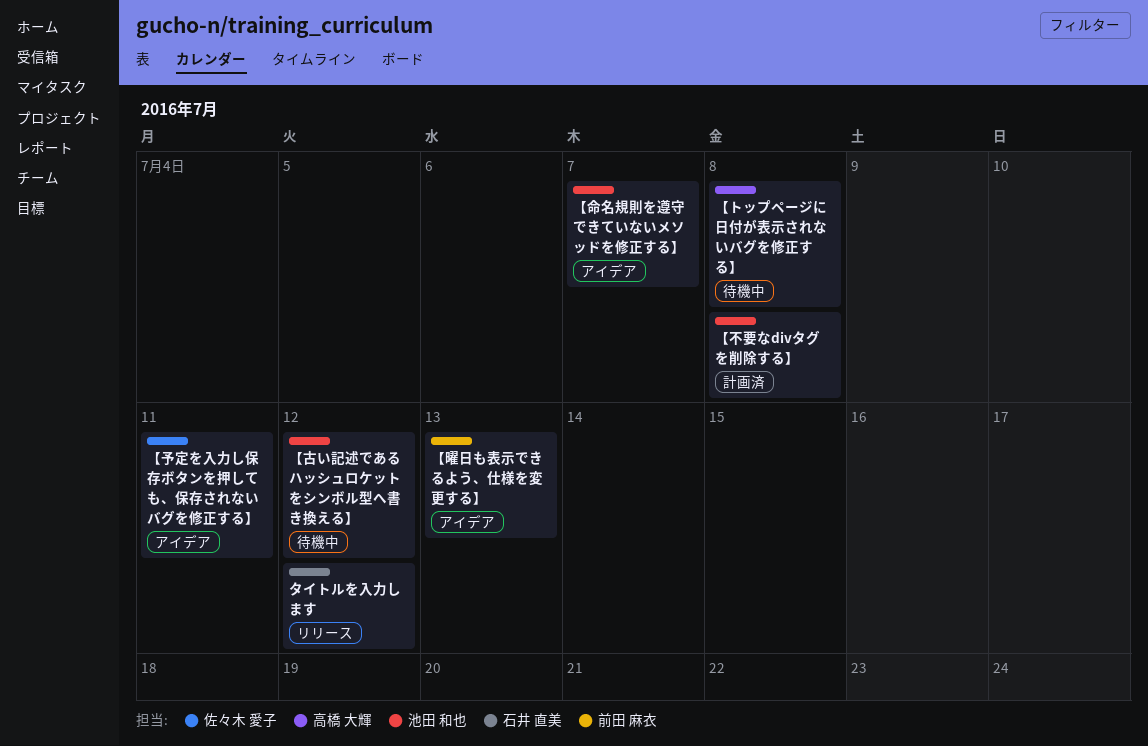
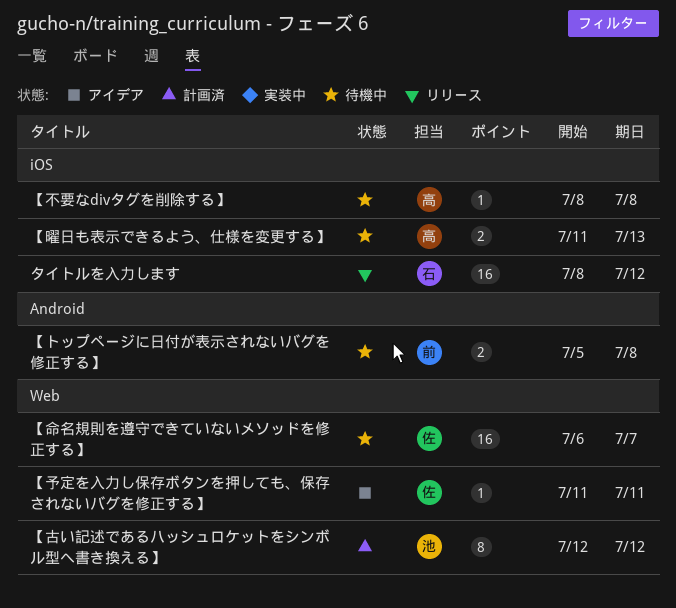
【トップページに日付が表示されないバグを修正する】, owner: 高橋 大輝 -> 前田 麻衣
【不要なdivタグを削除する】, status: 計画済 -> 待機中
【不要なdivタグを削除する】, owner: 池田 和也 -> 高橋 大輝
【古い記述であるハッシュロケットをシンボル型へ書き換える】, status: 待機中 -> 計画済
【命名規則を遵守できていないメソッドを修正する】, status: アイデア -> 待機中
【命名規則を遵守できていないメソッドを修正する】, owner: 池田 和也 -> 佐々木 愛子
【曜日も表示できるよう、仕様を変更する】, status: アイデア -> 待機中
【曜日も表示できるよう、仕様を変更する】, owner: 前田 麻衣 -> 高橋 大輝

